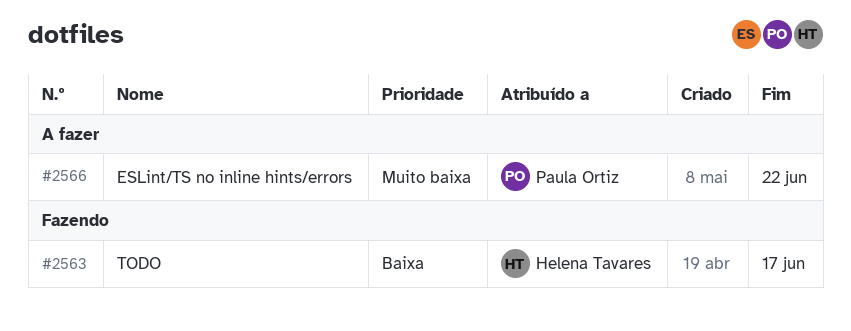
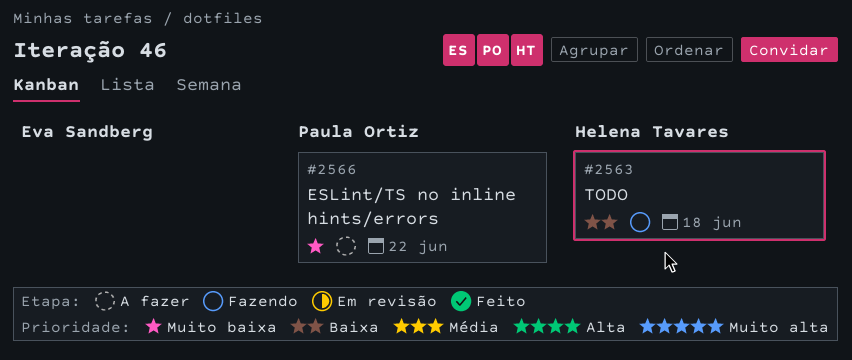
#2563, due: Jun 17 -> Jun 18

